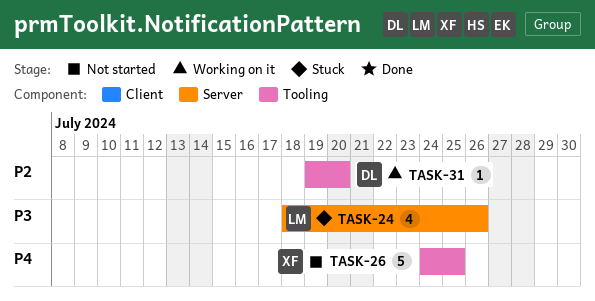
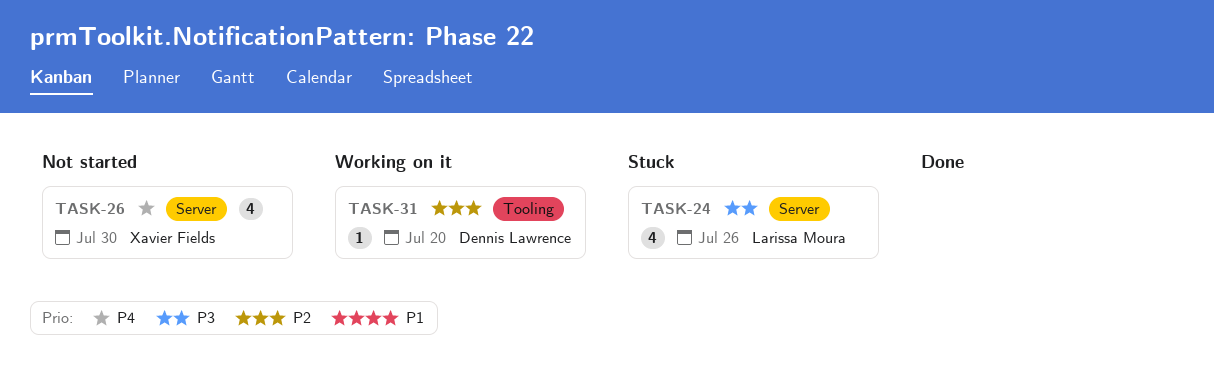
TASK-26, label: Tooling -> Server
TASK-26, estimate: 5 -> 4
TASK-26, due: Jul 25 -> Jul 30

